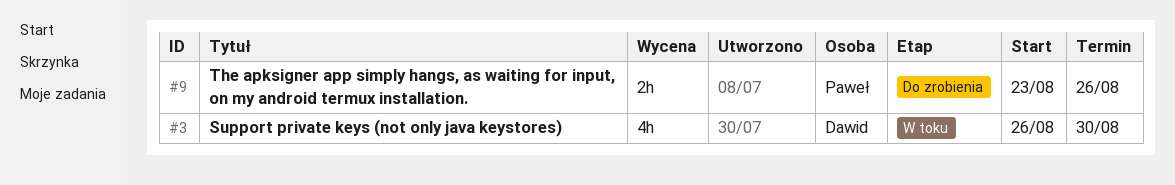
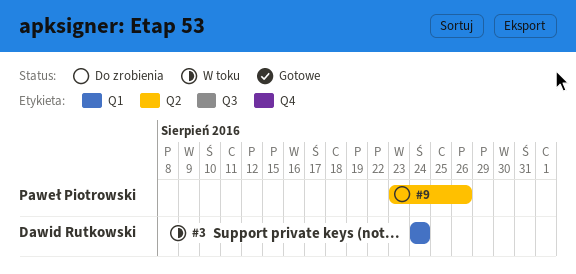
#3, start: Aug 26 -> Aug 24
#3, due: Aug 30 -> Aug 24

